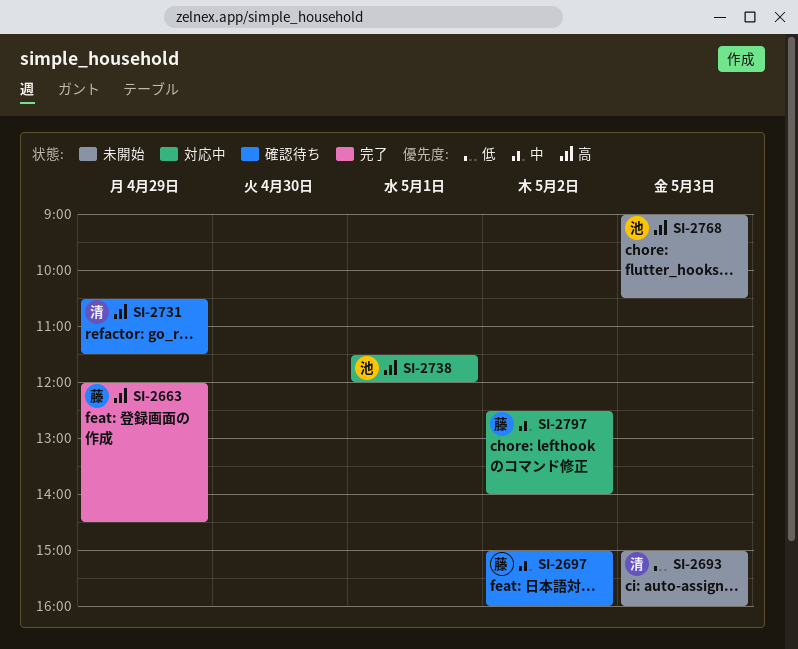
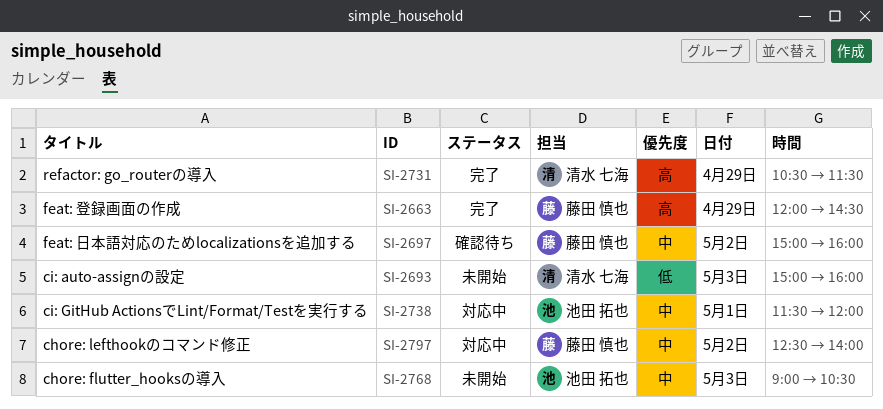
SI-2731, status: 確認待ち -> 完了
SI-2738, priority: 高 -> 中
SI-2768, priority: 高 -> 中

